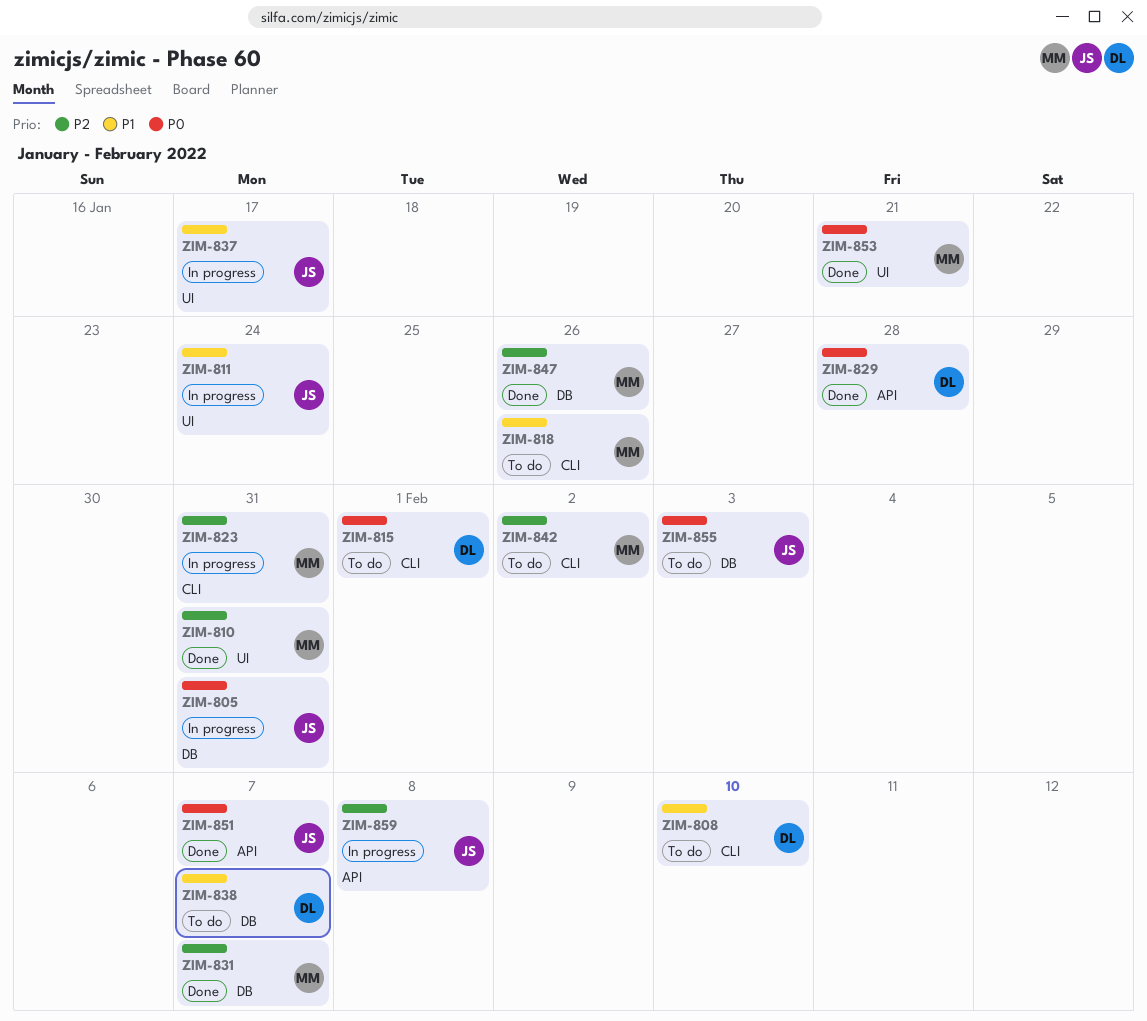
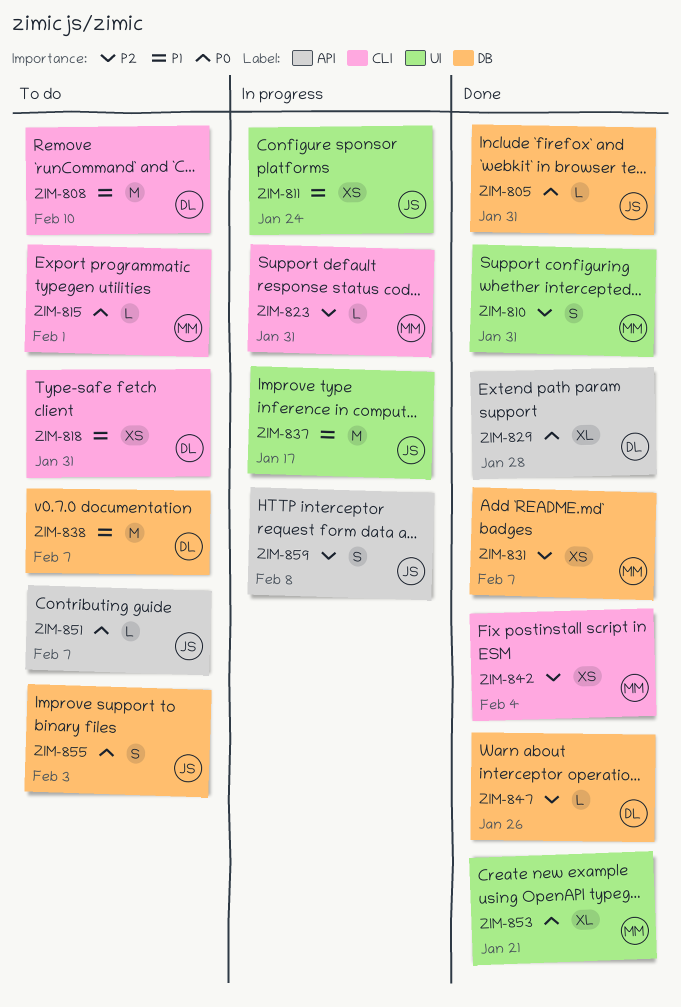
ZIM-805, status: In progress -> Done
ZIM-815, owner: DL -> MM
ZIM-818, owner: MM -> DL
ZIM-818, due: Jan 26 -> Jan 31
ZIM-842, status: To do -> Done
ZIM-842, due: Feb 2 -> Feb 4
ZIM-847, owner: MM -> DL
ZIM-851, status: Done -> To do

